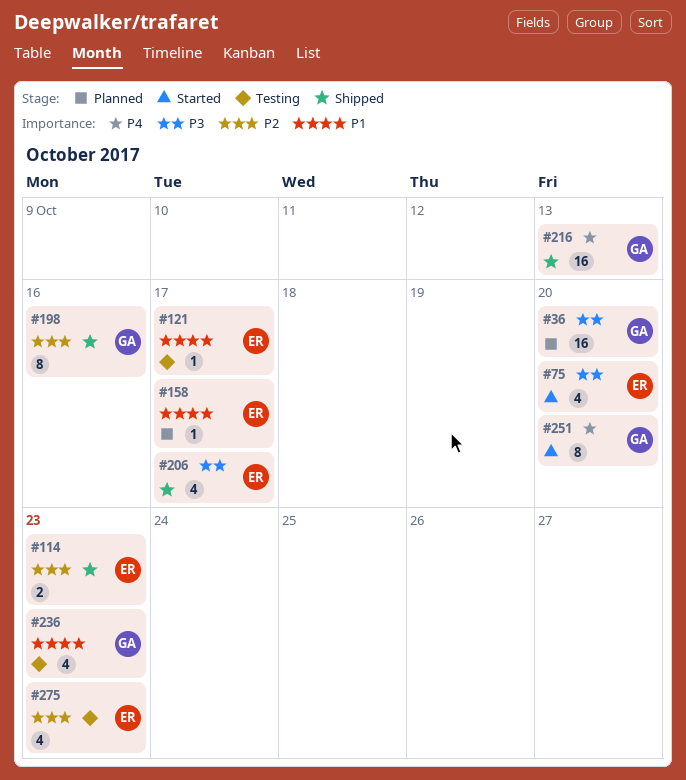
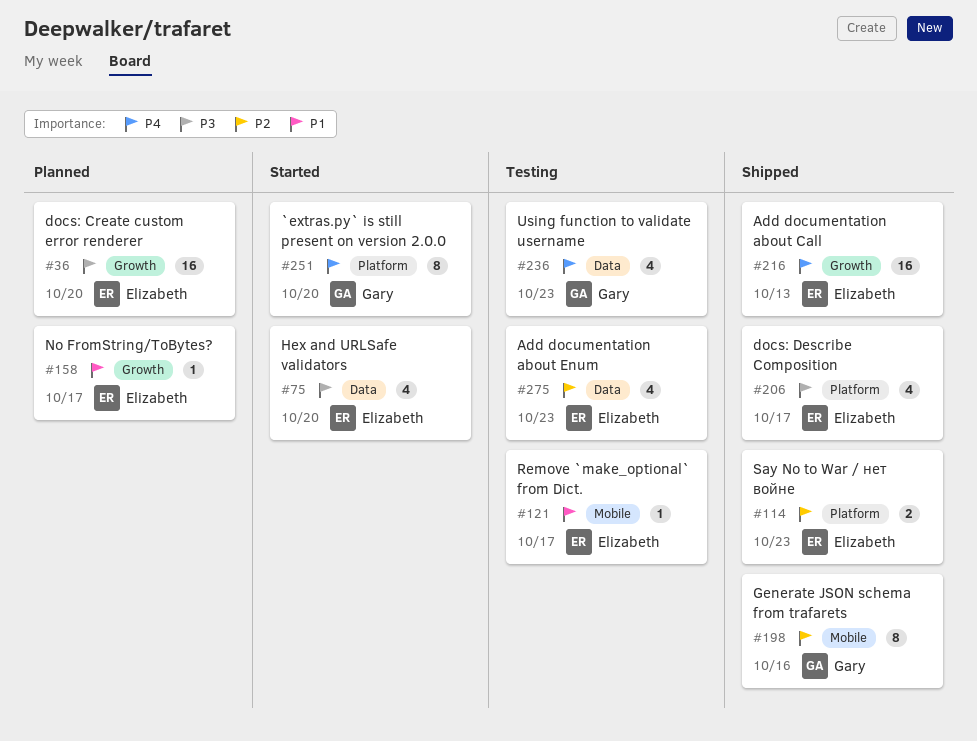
#36, owner: Gary -> Elizabeth
#216, owner: Gary -> Elizabeth
#236, priority: P1 -> P4

